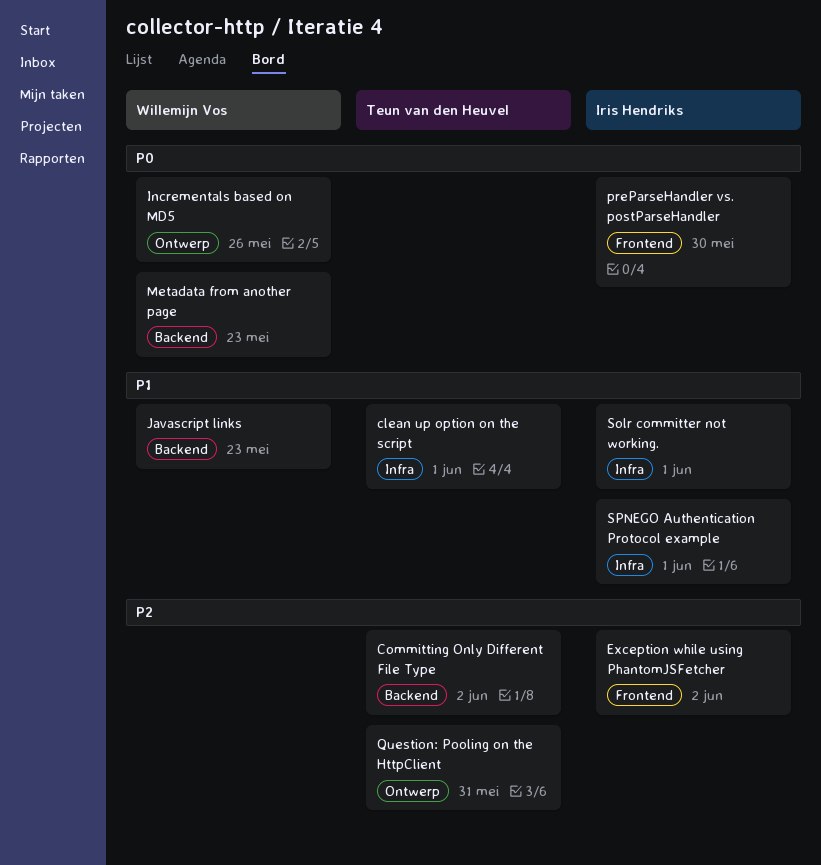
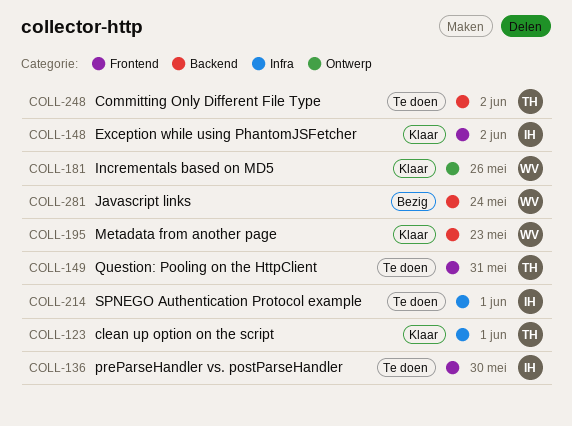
Javascript links, due: May 23 -> May 24
Question: Pooling on the HttpClient, label: Ontwerp -> Frontend
Solr committer not working.: present -> none

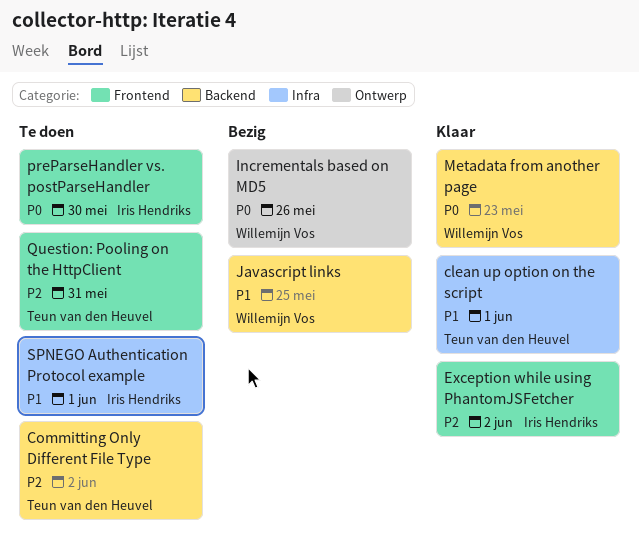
Incrementals based on MD5, status: Klaar -> Bezig
Javascript links, due: May 24 -> May 25

